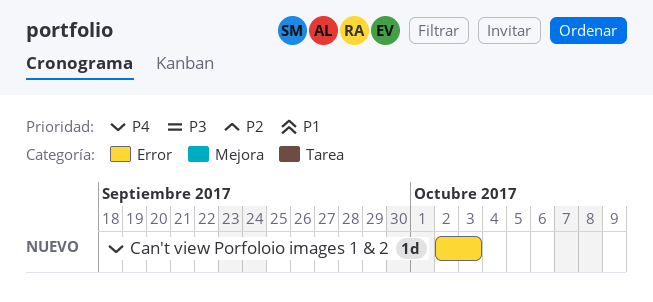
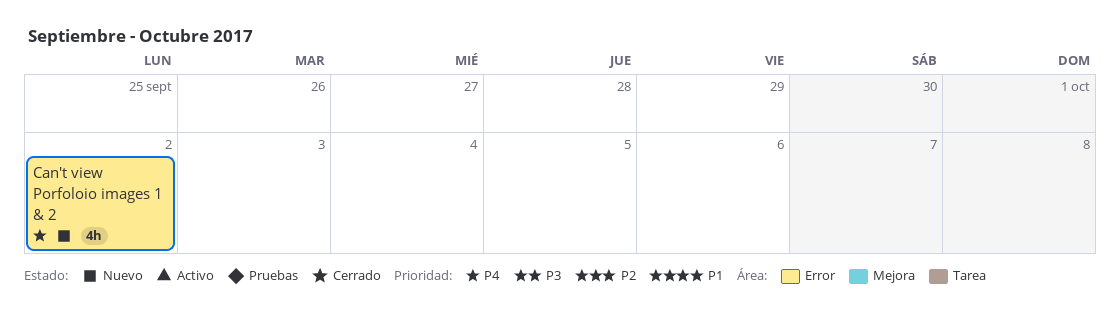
Can't view Porfoloio images 1 & 2, estimate: 1d -> 4h
Can't view Porfoloio images 1 & 2, due: Oct 3 -> Oct 2

